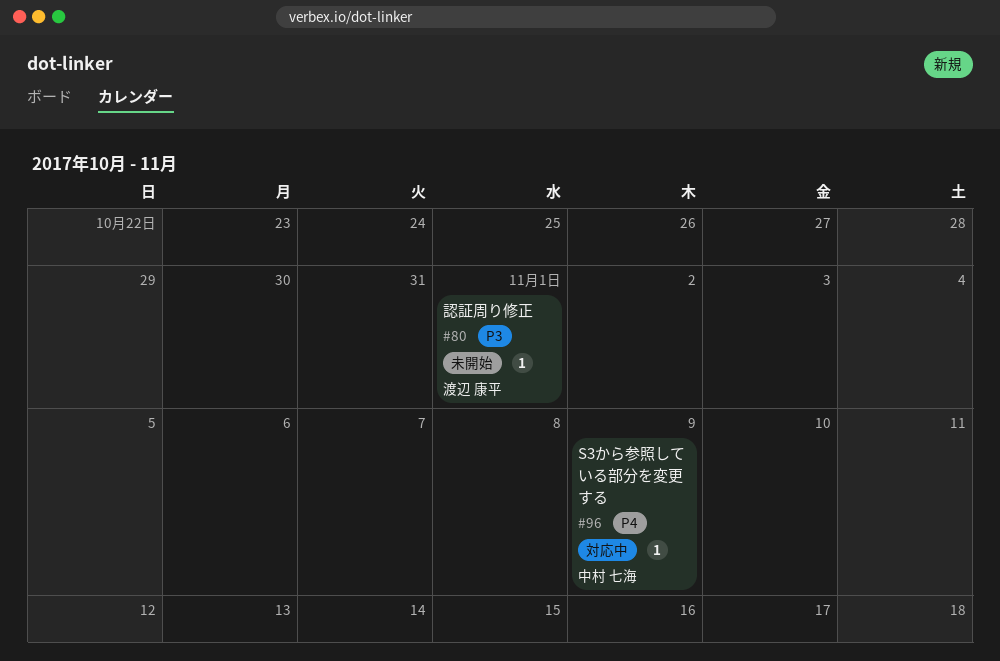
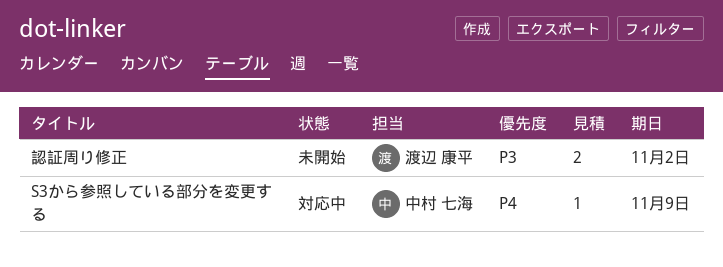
認証周り修正, estimate: 1 -> 2
認証周り修正, due: Nov 1 -> Nov 2

